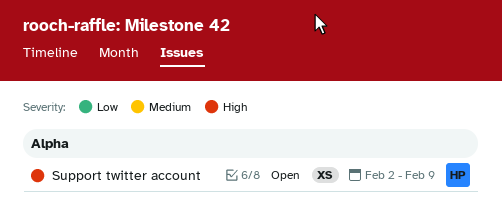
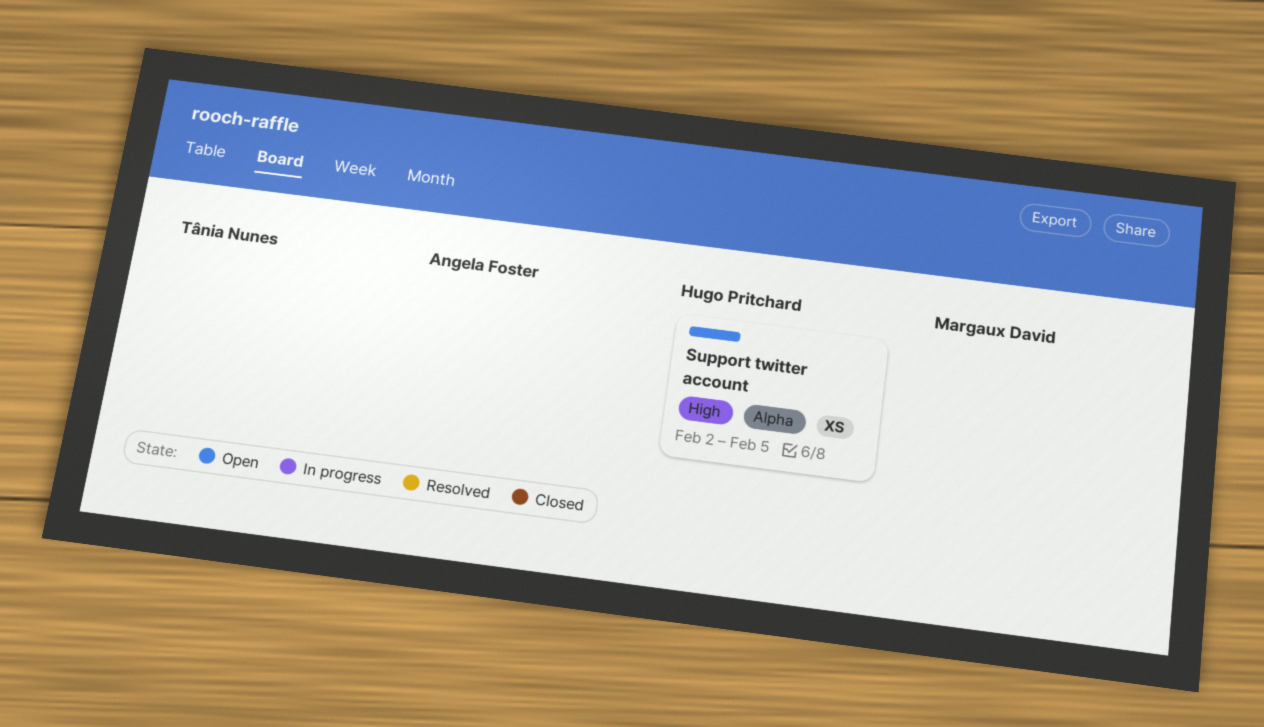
Support twitter account, due: Feb 9 -> Feb 5

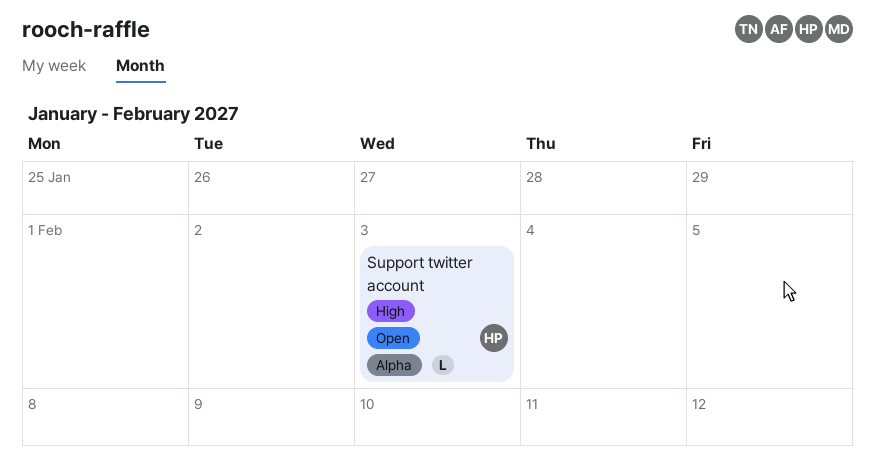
Support twitter account, estimate: XS -> L
Support twitter account, due: Feb 5 -> Feb 3

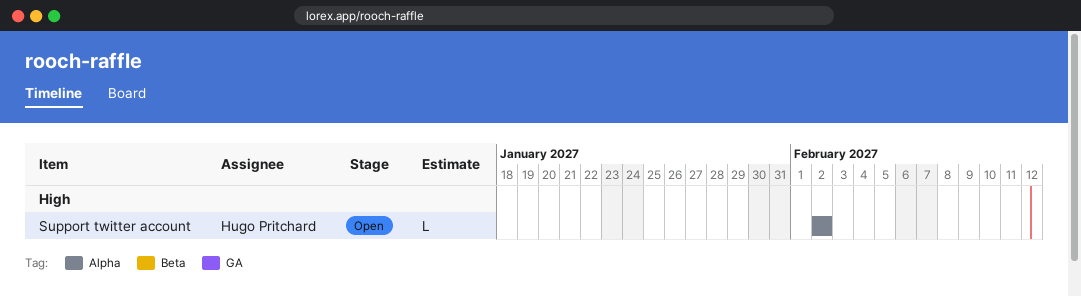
Support twitter account, due: Feb 3 -> Feb 2

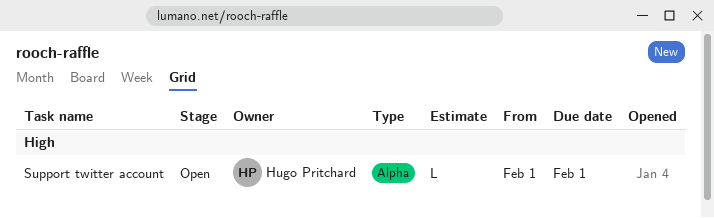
Support twitter account, start: Feb 2 -> Feb 1
Support twitter account, due: Feb 2 -> Feb 1

